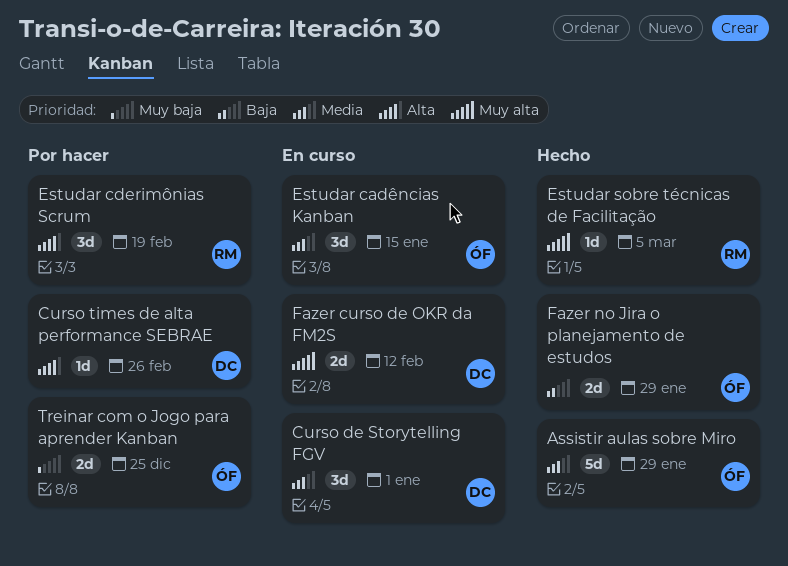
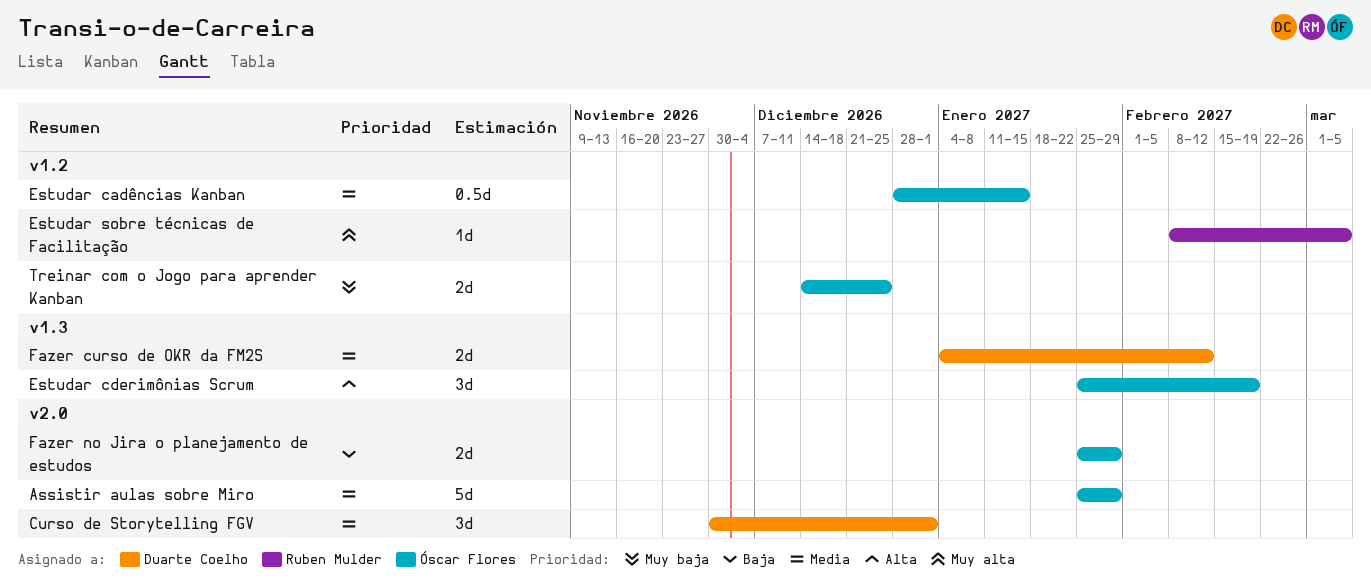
Curso times de alta performance SEBRAE: present -> none
Estudar cadências Kanban, estimate: 3d -> 0.5d
Estudar cderimônias Scrum, owner: Ruben Mulder -> Óscar Flores
Fazer curso de OKR da FM2S, priority: Muy alta -> Media

